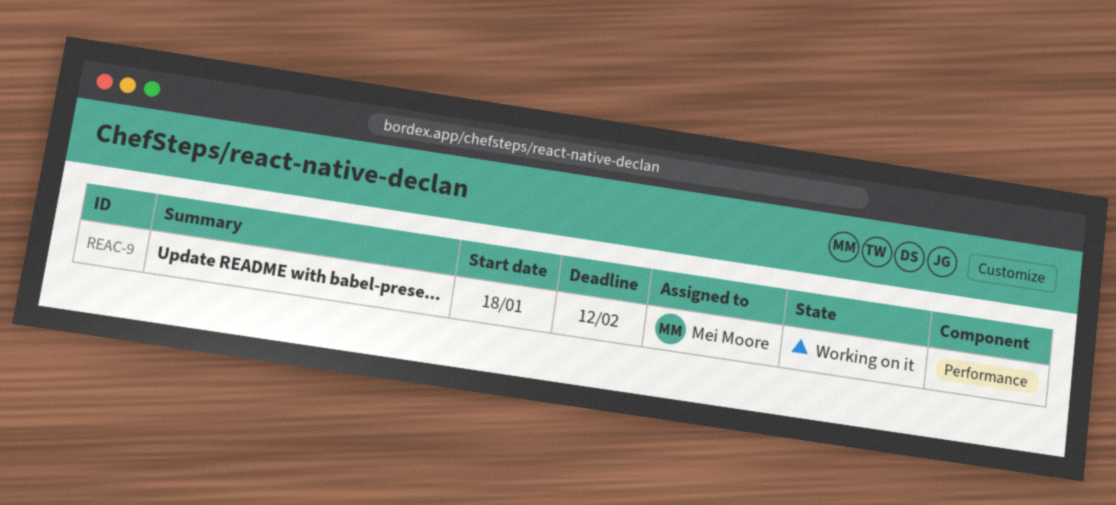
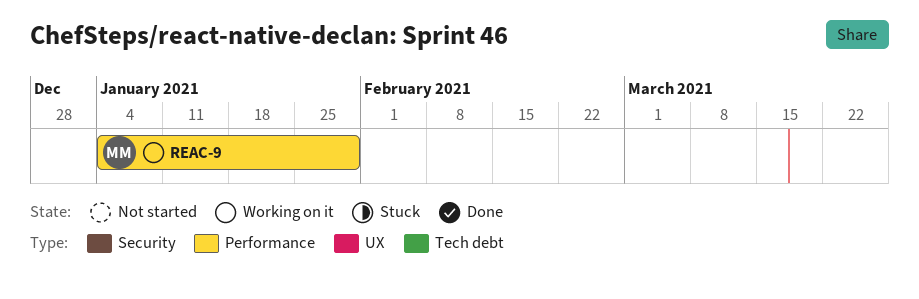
REAC-9, start: Jan 18 -> Jan 4
REAC-9, due: Feb 12 -> Jan 29

